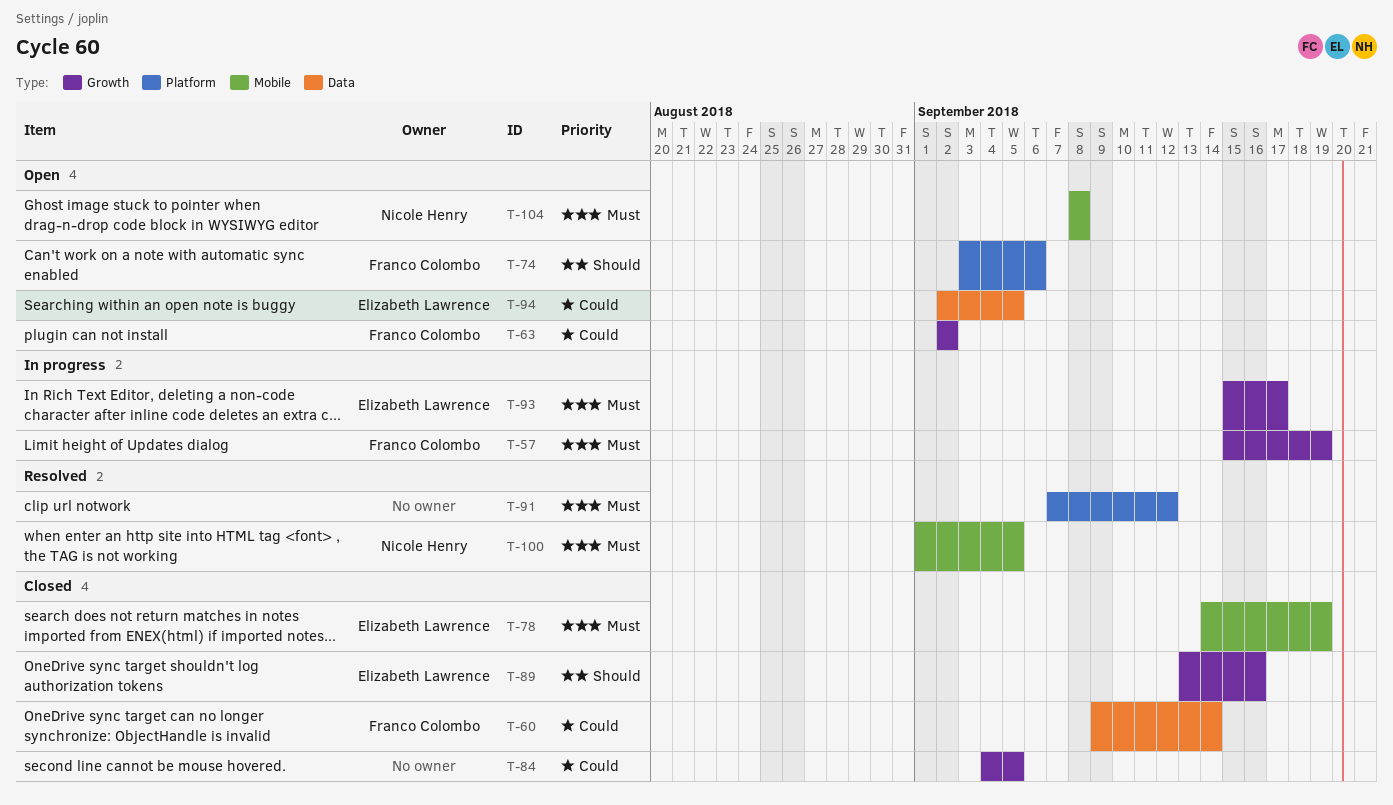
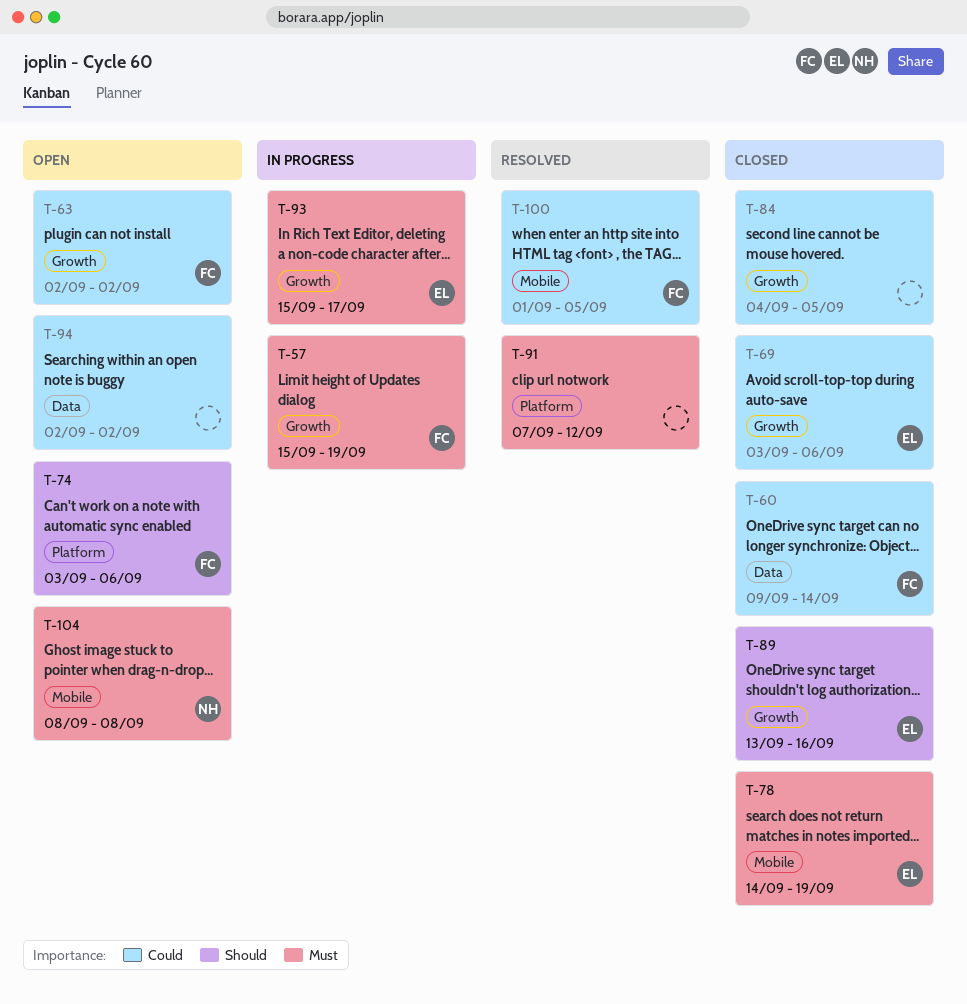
T-69: none -> present
T-94, owner: Elizabeth Lawrence -> none
T-94, due: Sep 5 -> Sep 2
T-100, owner: Nicole Henry -> Franco Colombo
T-100, priority: Must -> Could

